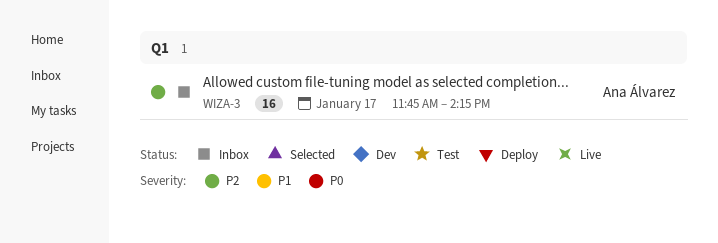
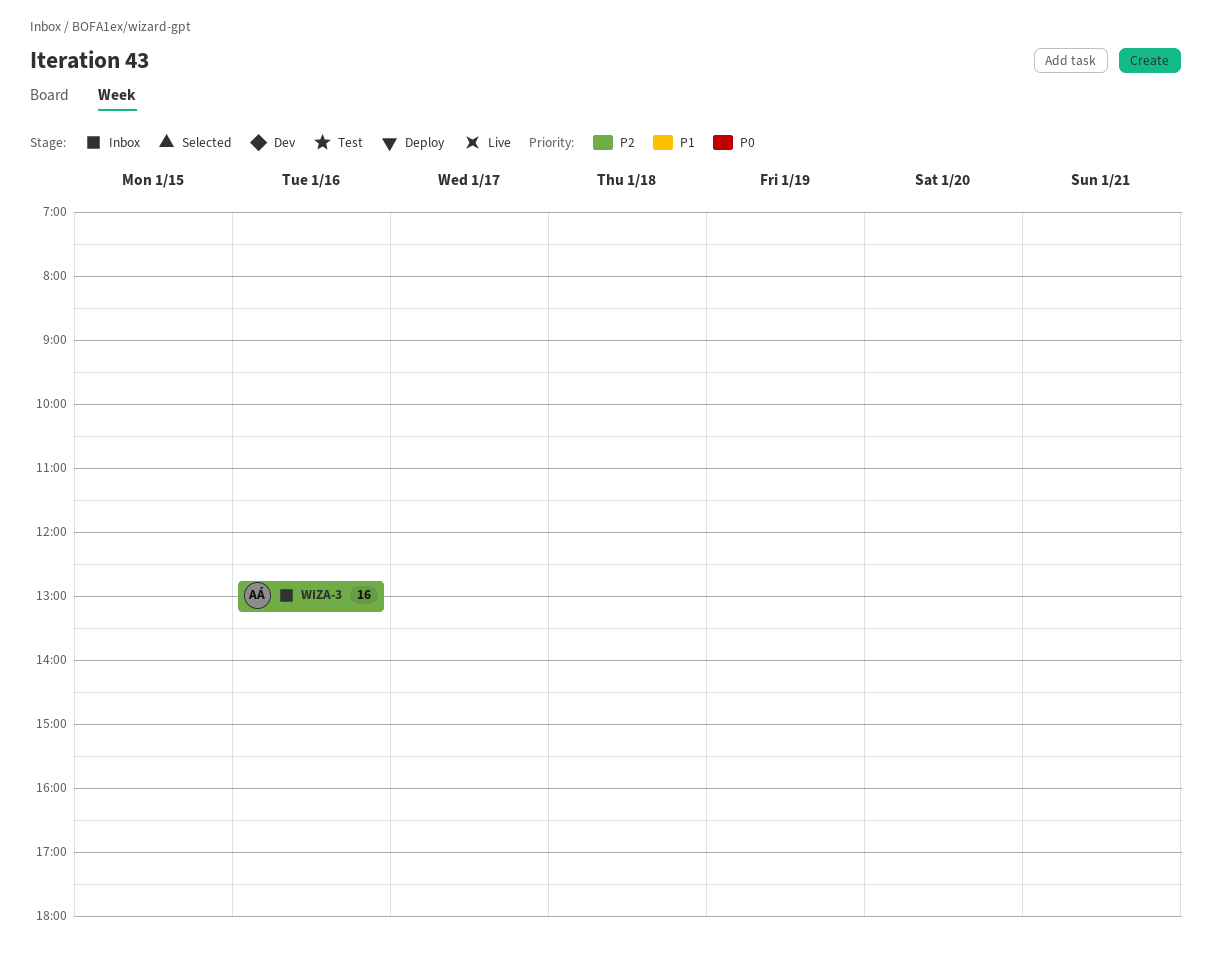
WIZA-3, day: Jan 17 -> Jan 16
WIZA-3, begins: 11:45 -> 12:45
WIZA-3, ends: 14:15 -> 13:15

